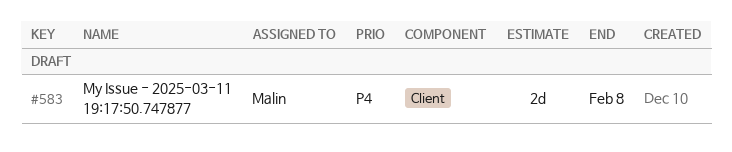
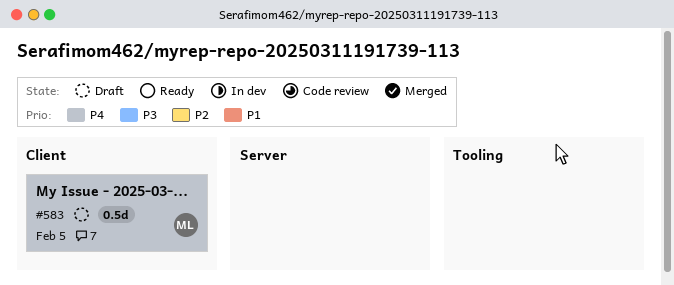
#583, estimate: 2d -> 0.5d
#583, due: Feb 8 -> Feb 5

